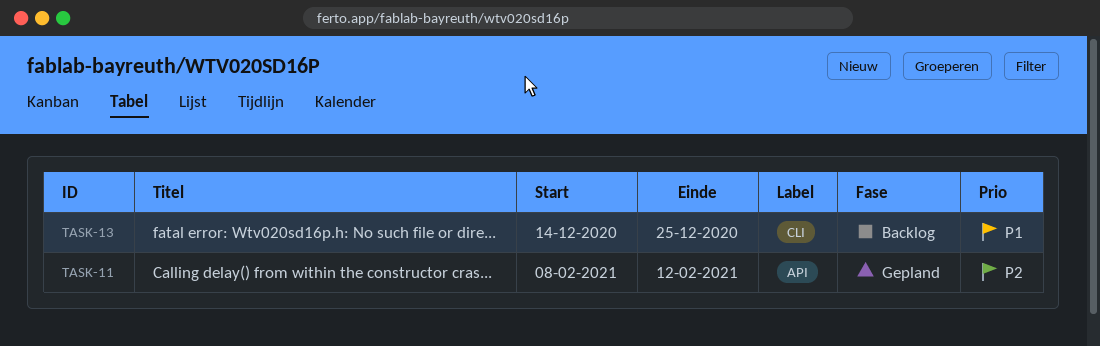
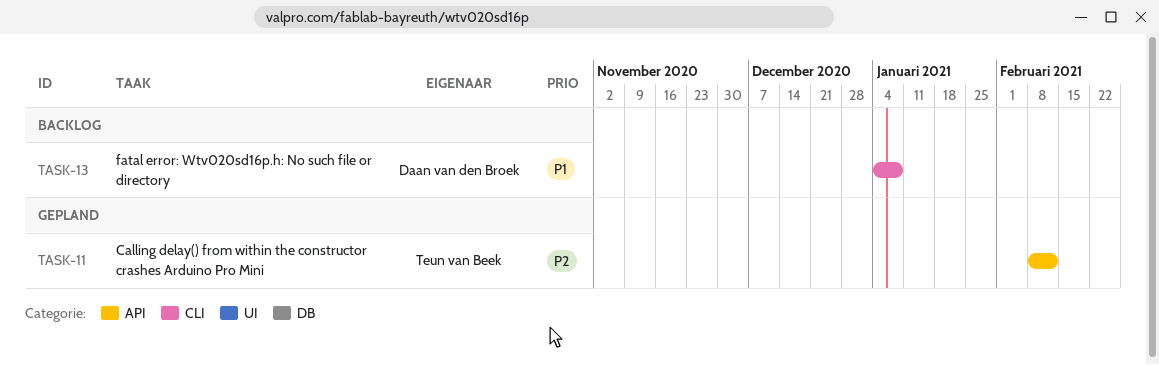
TASK-13, start: Dec 14 -> Jan 4
TASK-13, due: Dec 25 -> Jan 8

